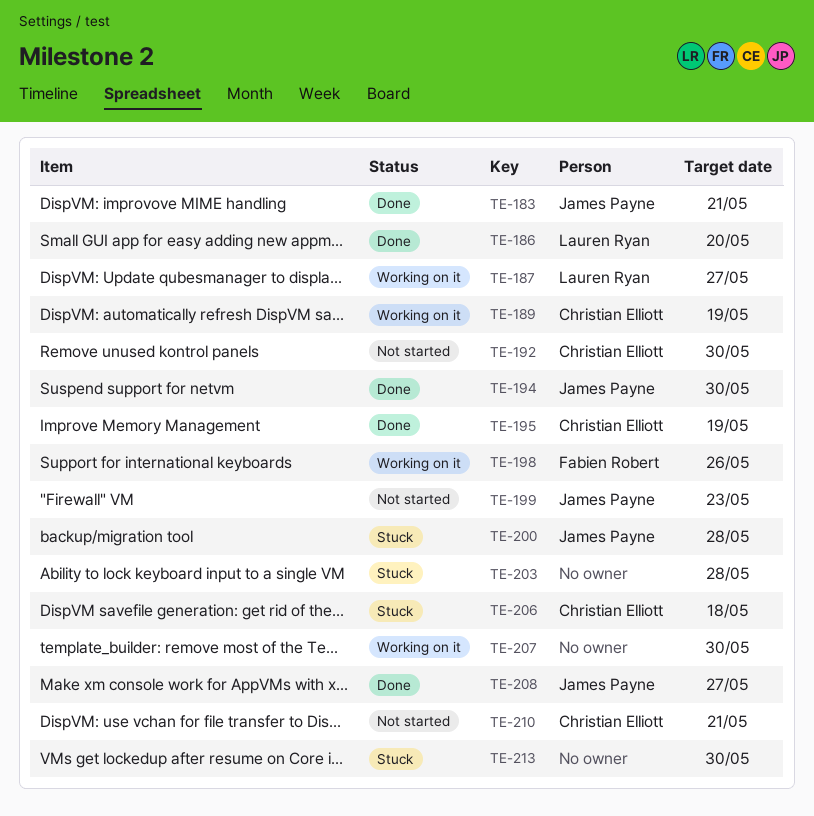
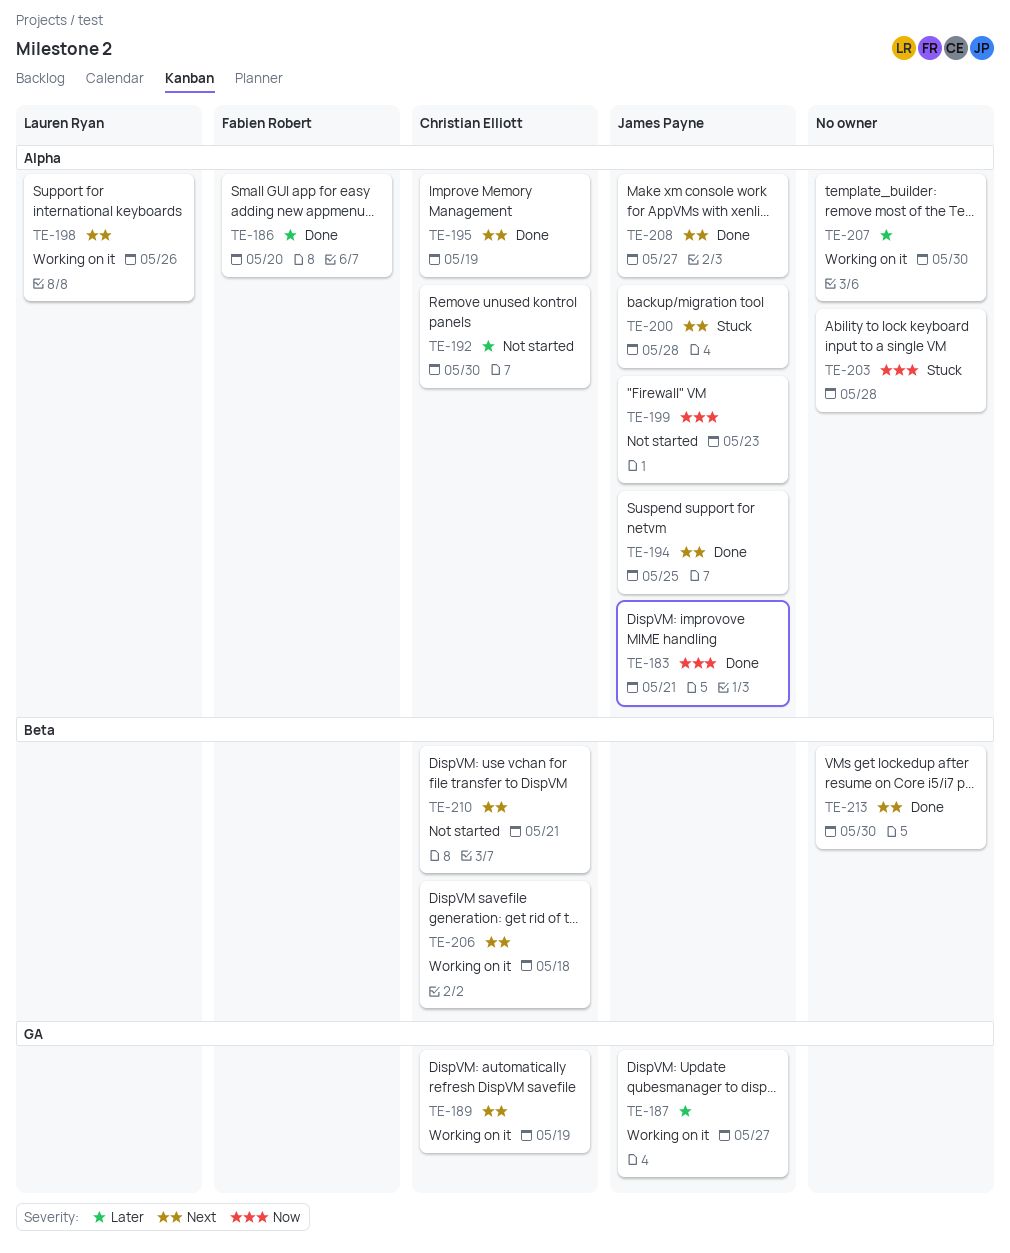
TE-186, owner: Lauren Ryan -> Fabien Robert
TE-187, owner: Lauren Ryan -> James Payne
TE-194, due: May 30 -> May 25
TE-198, owner: Fabien Robert -> Lauren Ryan
TE-206, status: Stuck -> Working on it
TE-213, status: Stuck -> Done

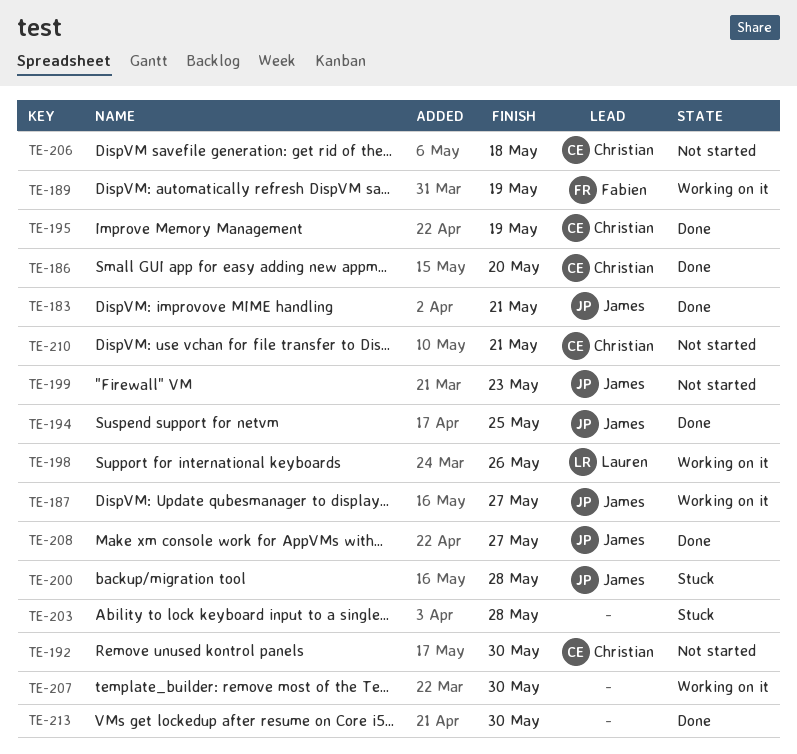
TE-186, owner: Fabien Robert -> Christian Elliott
TE-189, owner: Christian Elliott -> Fabien Robert
TE-206, status: Working on it -> Not started

